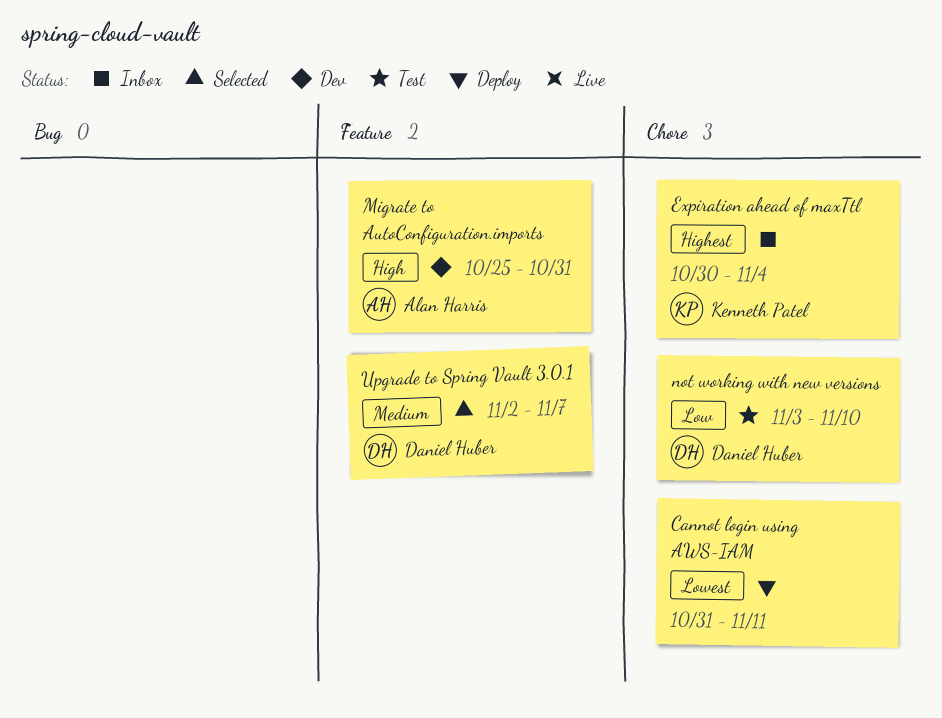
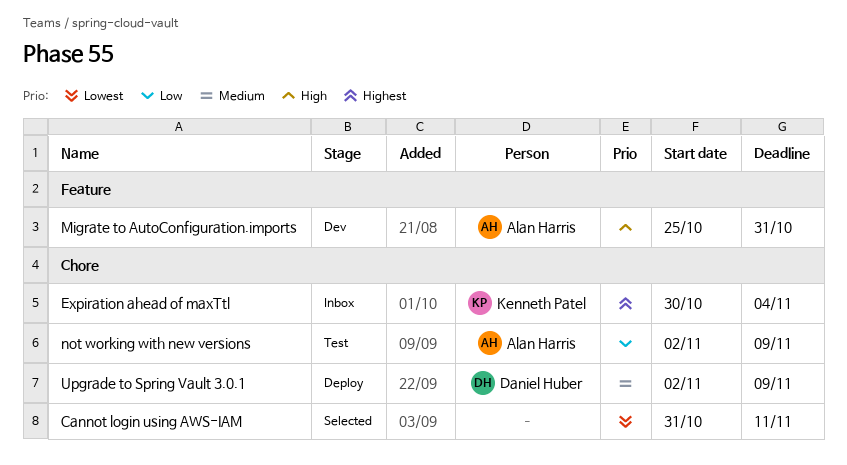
Cannot login using AWS-IAM, status: Deploy -> Selected
not working with new versions, owner: Daniel Huber -> Alan Harris
not working with new versions, start: Nov 3 -> Nov 2
not working with new versions, due: Nov 10 -> Nov 9
Upgrade to Spring Vault 3.0.1, status: Selected -> Deploy
Upgrade to Spring Vault 3.0.1, label: Feature -> Chore
Upgrade to Spring Vault 3.0.1, due: Nov 7 -> Nov 9

